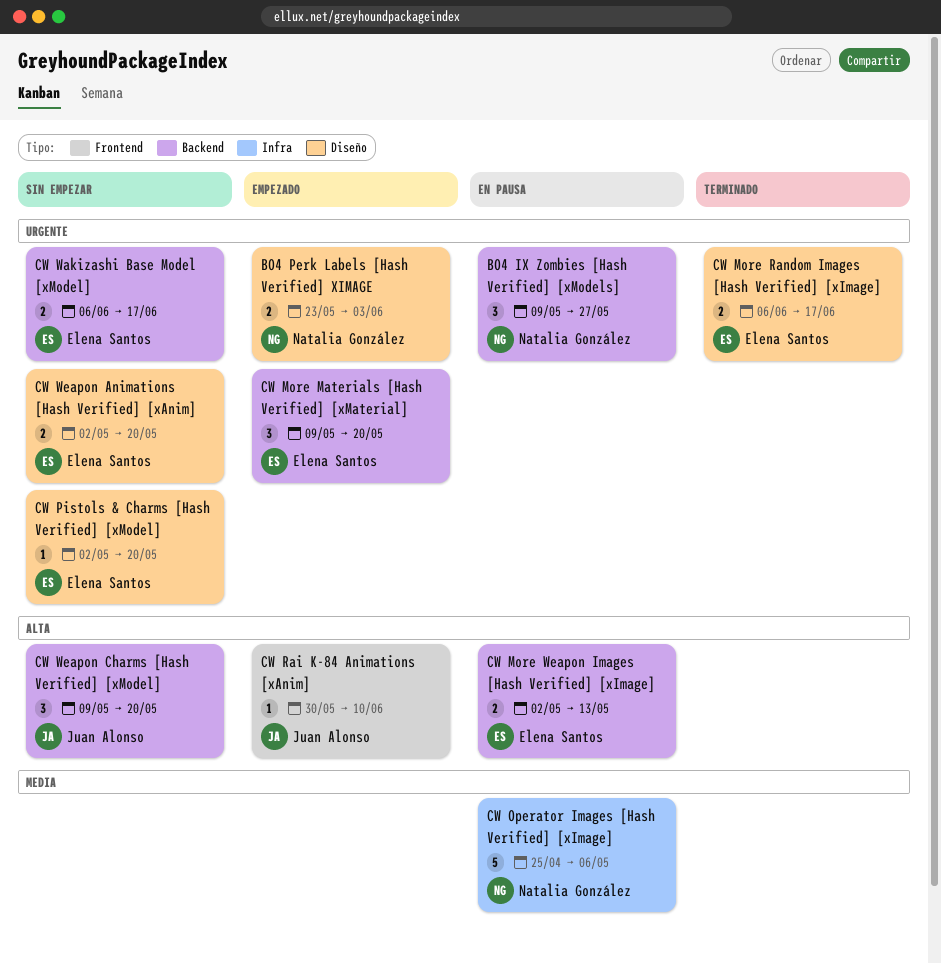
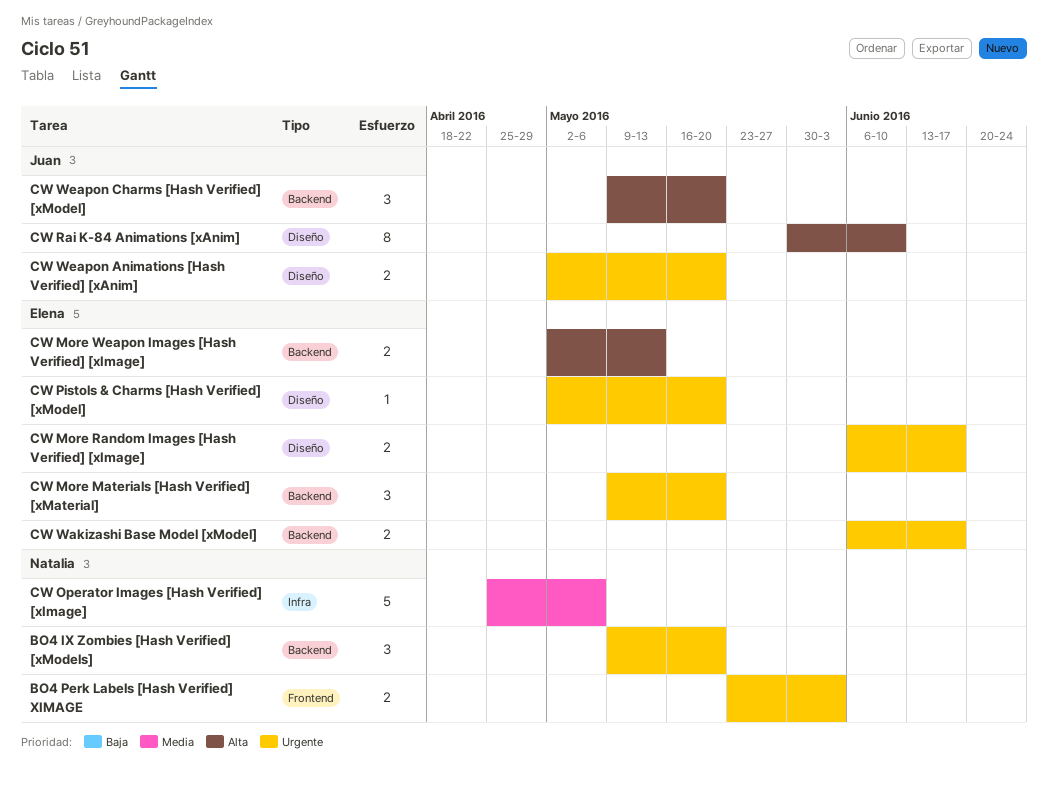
BO4 IX Zombies [Hash Verified] [xModels], due: May 27 -> May 20
BO4 Perk Labels [Hash Verified] XIMAGE, label: Diseño -> Frontend
CW Rai K-84 Animations [xAnim], label: Frontend -> Diseño
CW Rai K-84 Animations [xAnim], estimate: 1 -> 8
CW Weapon Animations [Hash Verified] [xAnim], owner: Elena Santos -> Juan Alonso

